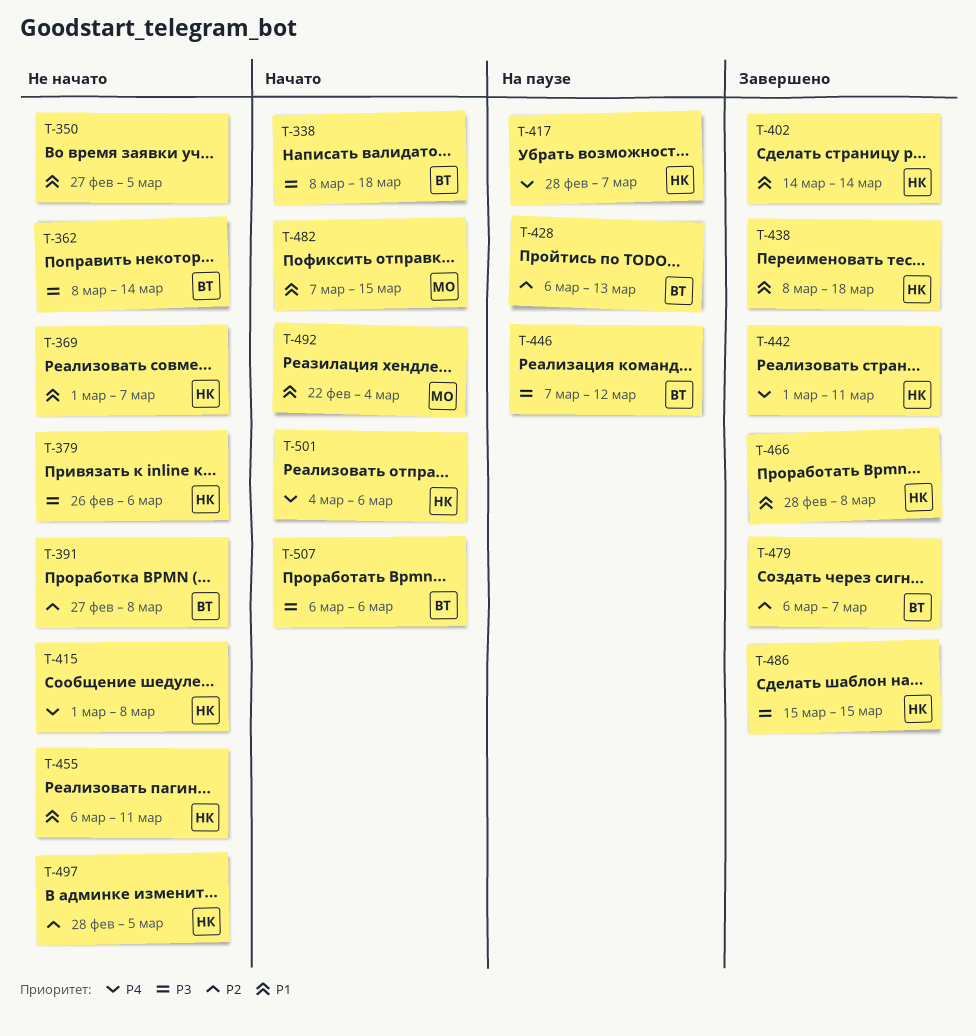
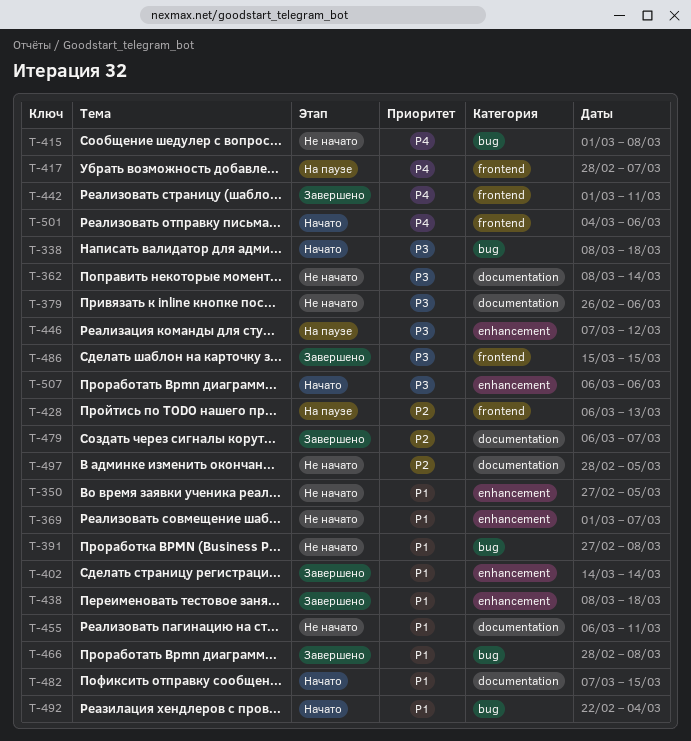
T-391, priority: P2 -> P1

